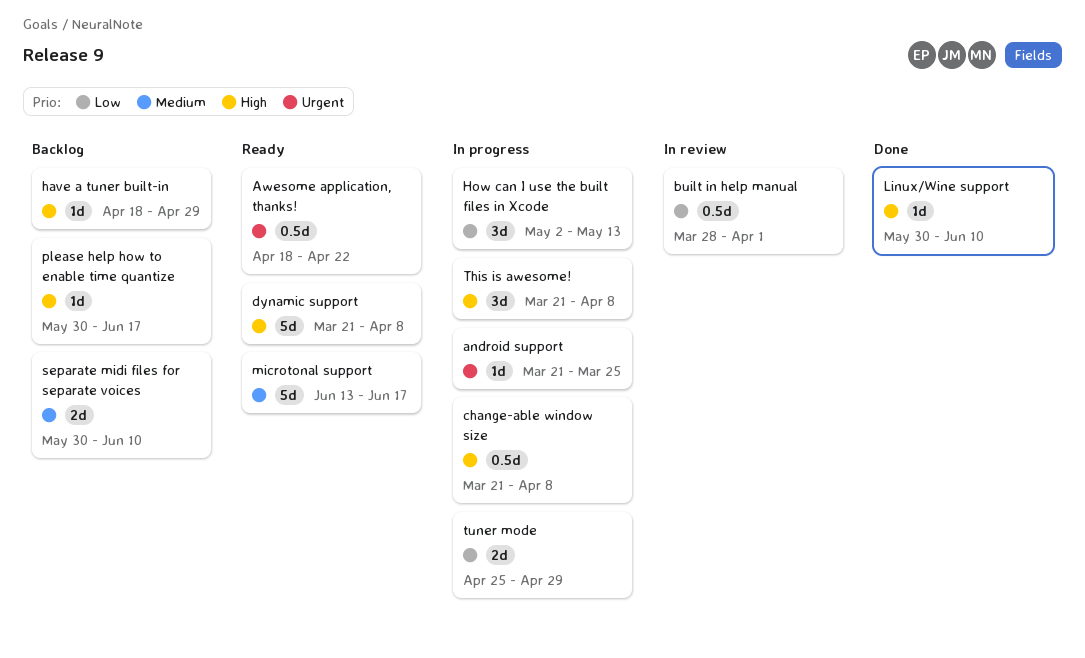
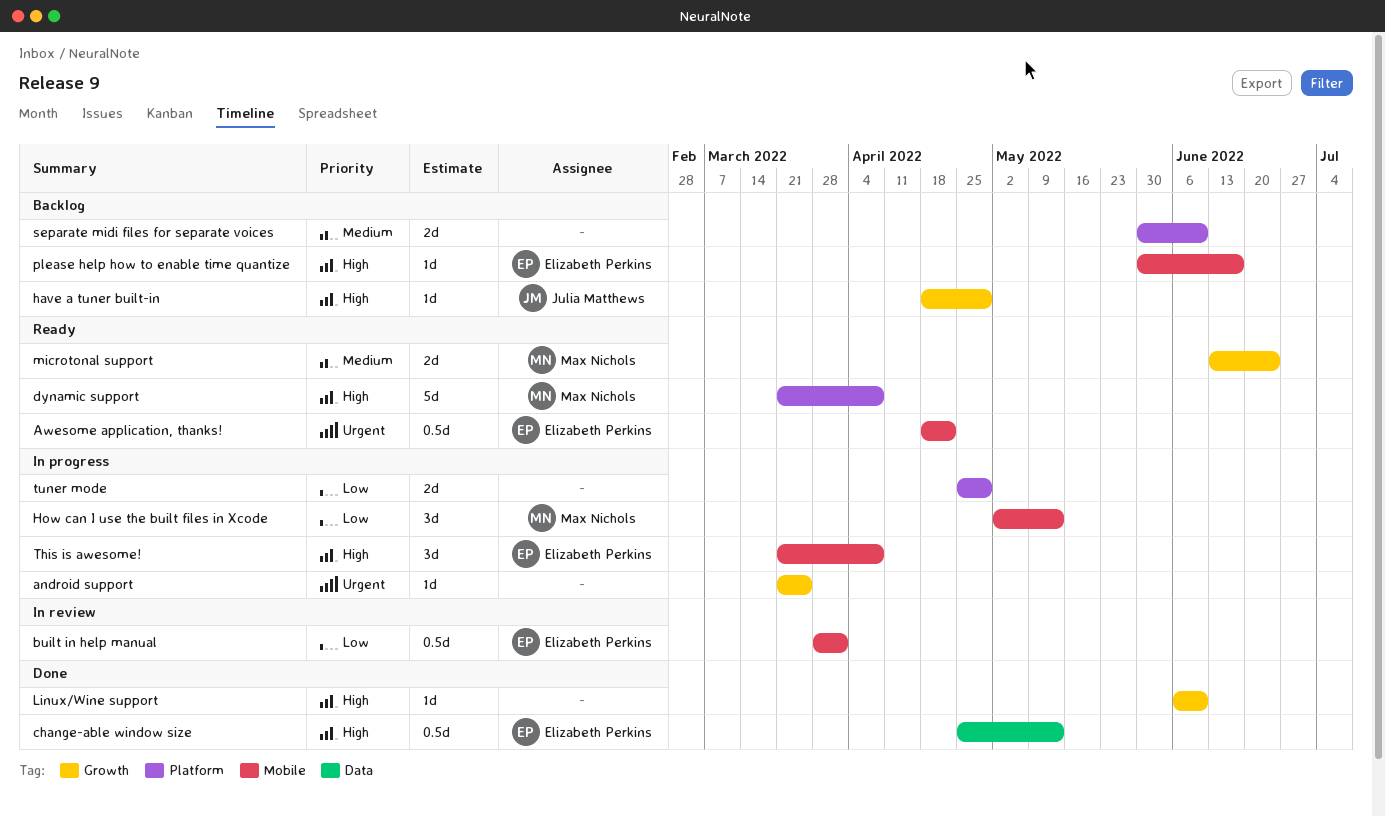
change-able window size, status: In progress -> Done
change-able window size, start: Mar 21 -> Apr 25
change-able window size, due: Apr 8 -> May 13
Linux/Wine support, start: May 30 -> Jun 6
microtonal support, estimate: 5d -> 2d
microtonal support, due: Jun 17 -> Jun 24

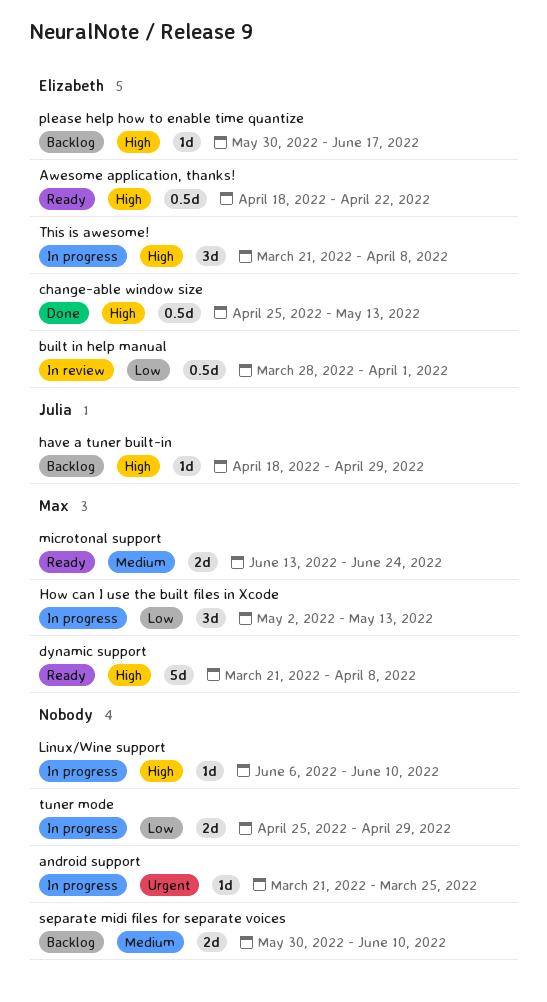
Awesome application, thanks!, priority: Urgent -> High
Linux/Wine support, status: Done -> In progress

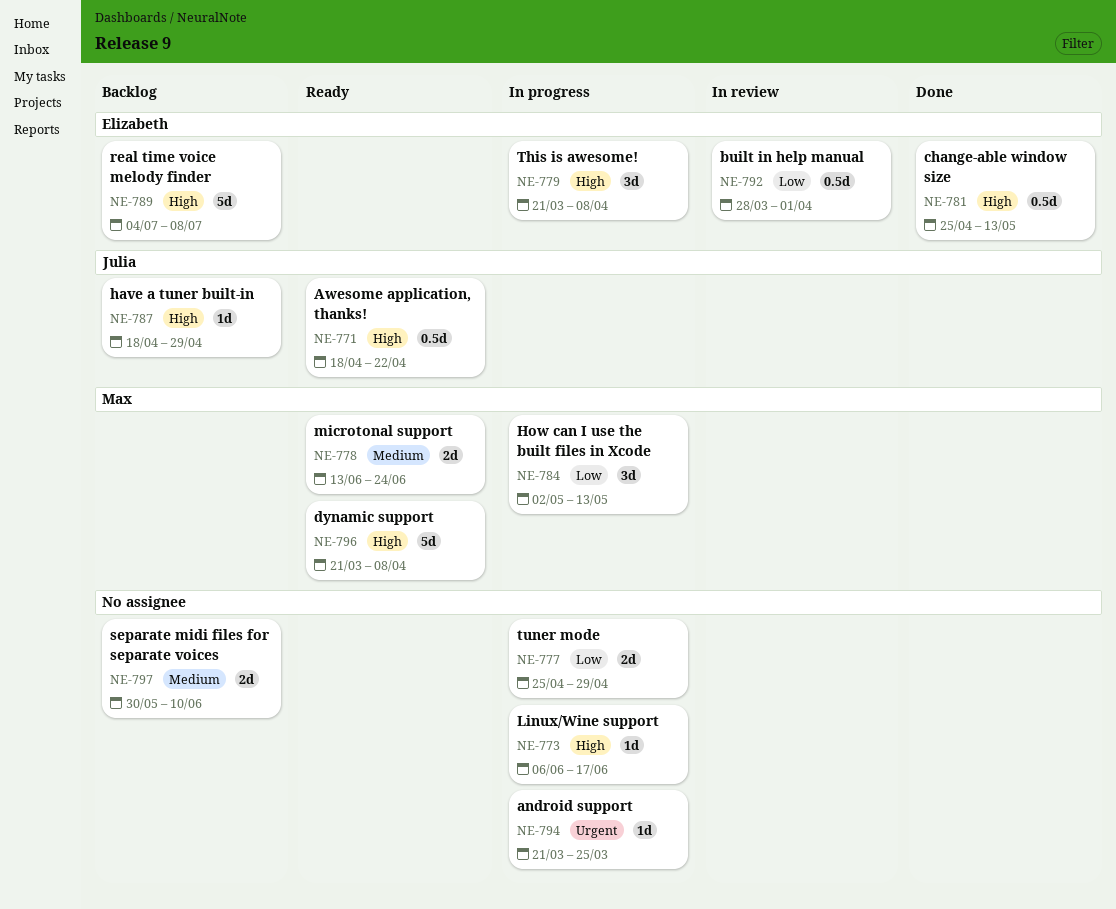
Awesome application, thanks!, owner: Elizabeth -> Julia
Linux/Wine support, due: Jun 10 -> Jun 17
please help how to enable time quantize: present -> none
real time voice melody finder: none -> present

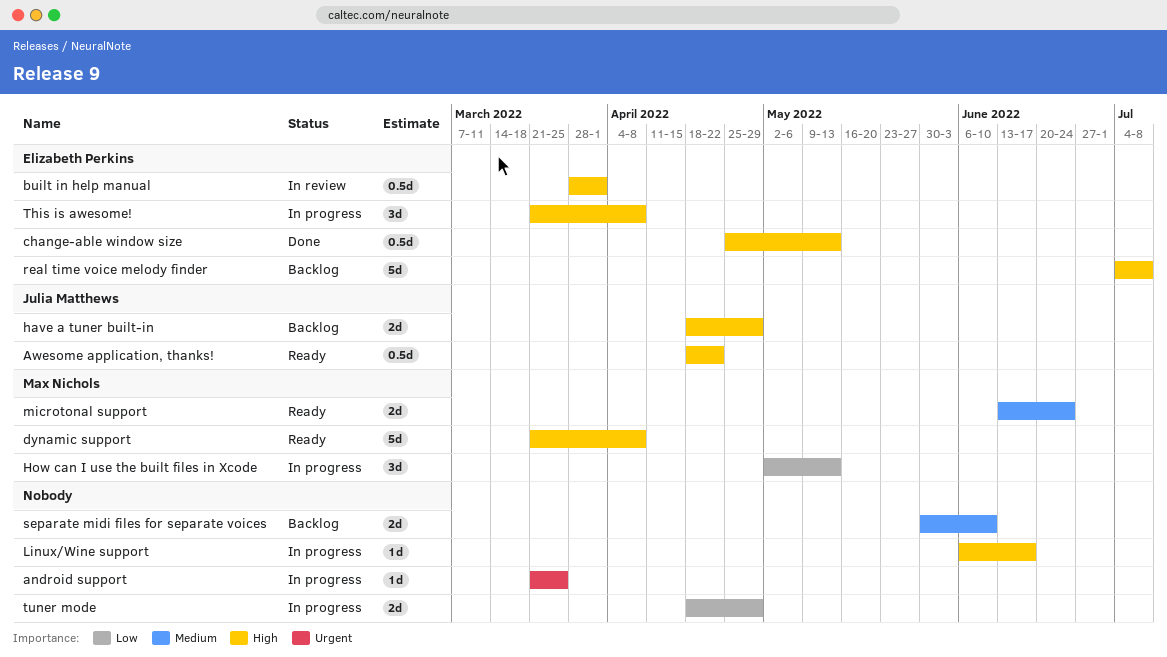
built in help manual, priority: Low -> High
have a tuner built-in, estimate: 1d -> 2d
tuner mode, start: Apr 25 -> Apr 18

